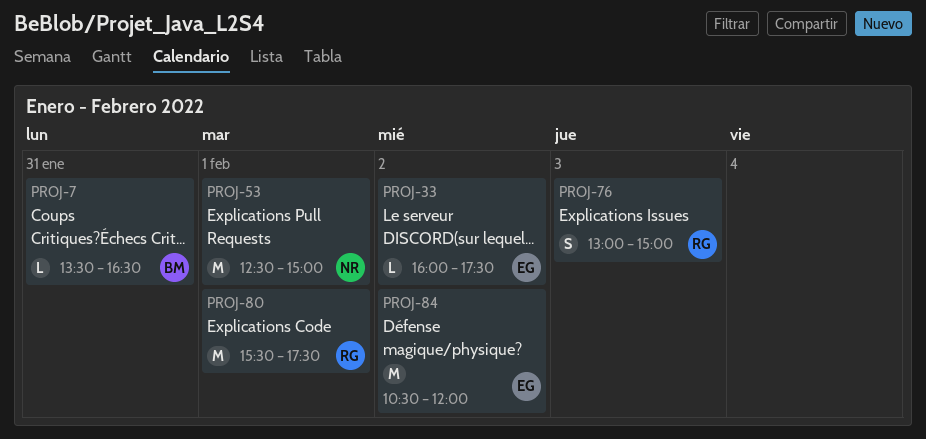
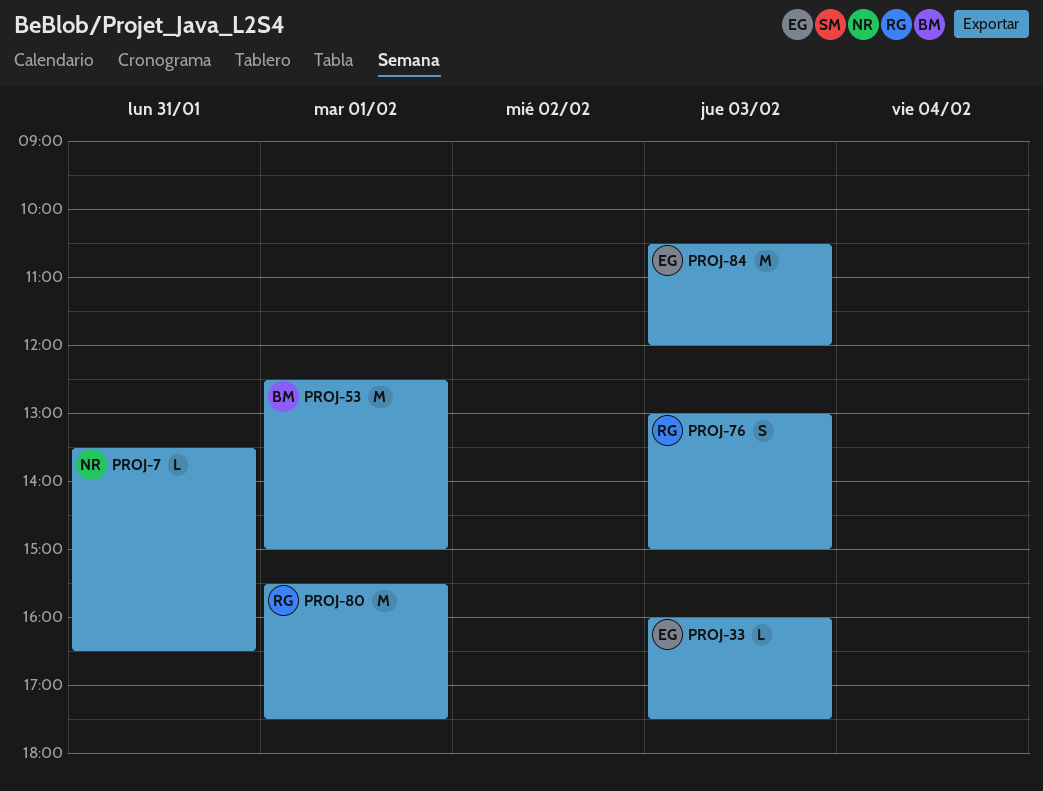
PROJ-7, owner: BM -> NR
PROJ-33, day: Feb 2 -> Feb 3
PROJ-53, owner: NR -> BM
PROJ-84, day: Feb 2 -> Feb 3

